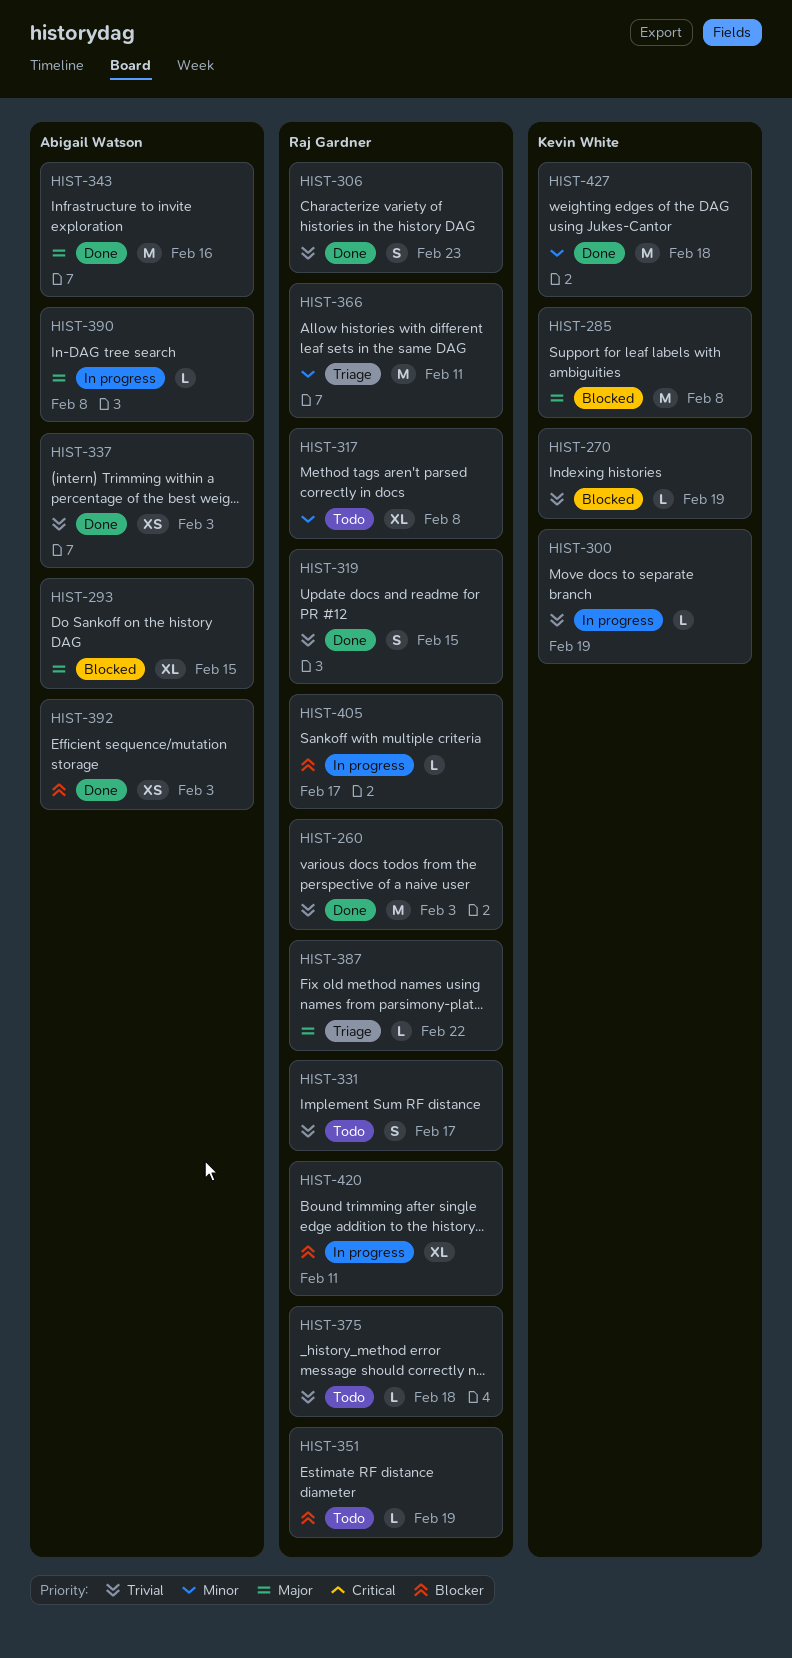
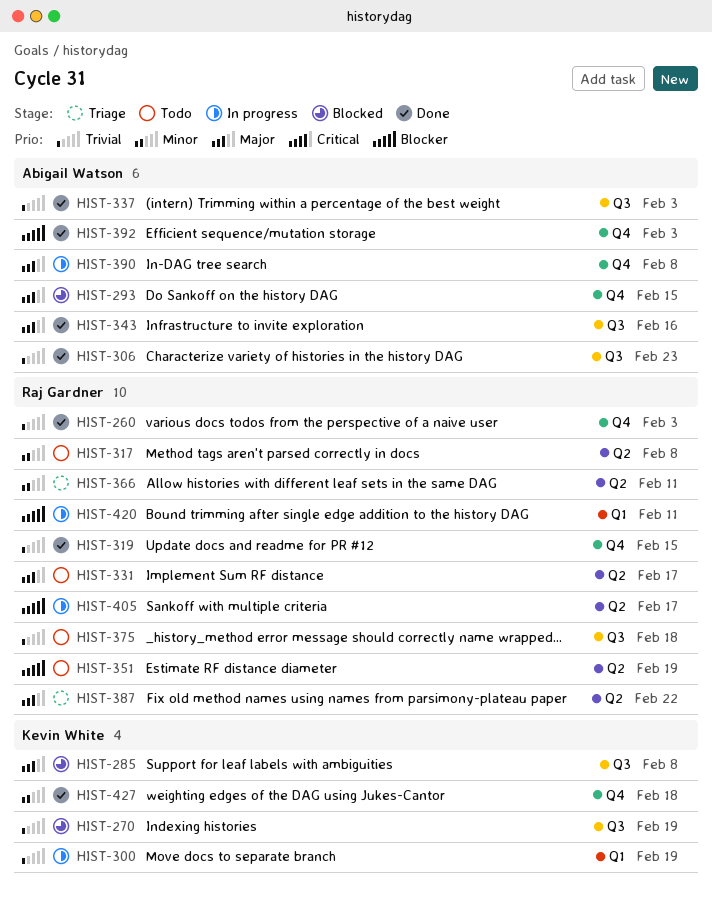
HIST-306, owner: Raj Gardner -> Abigail Watson
HIST-331, priority: Trivial -> Major

